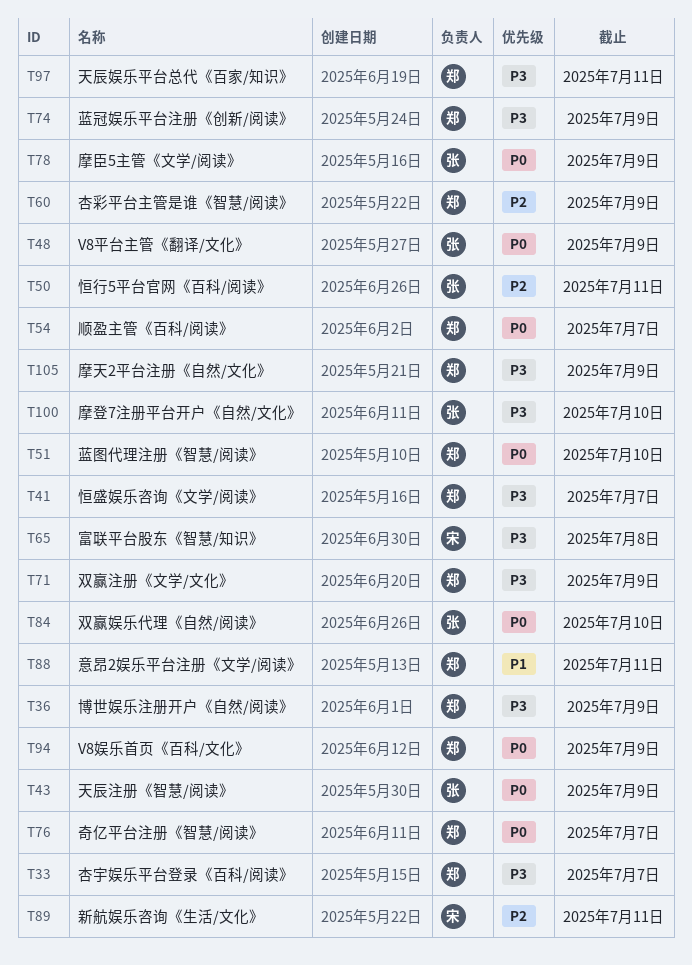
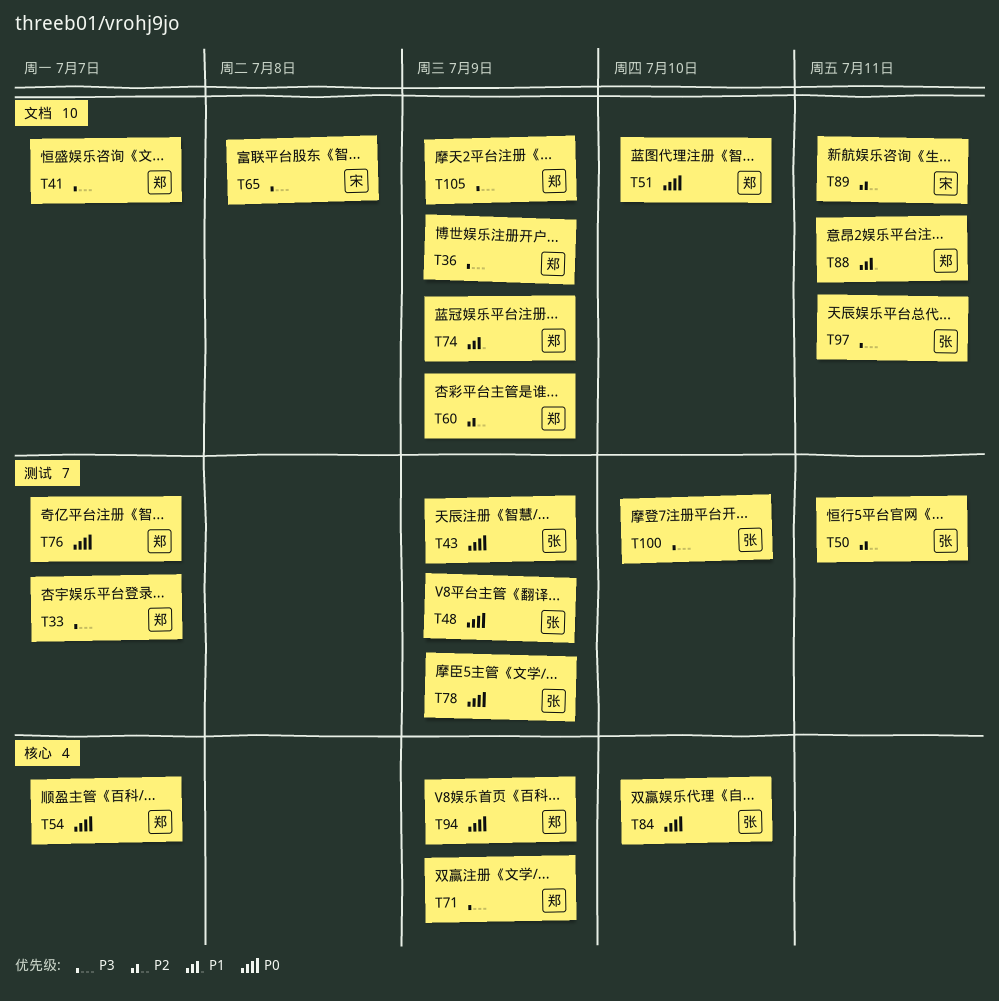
T74, priority: P3 -> P1
T97, owner: 郑 -> 张

